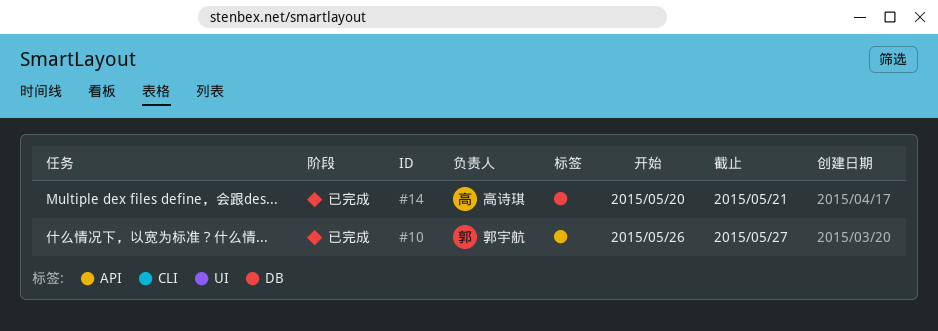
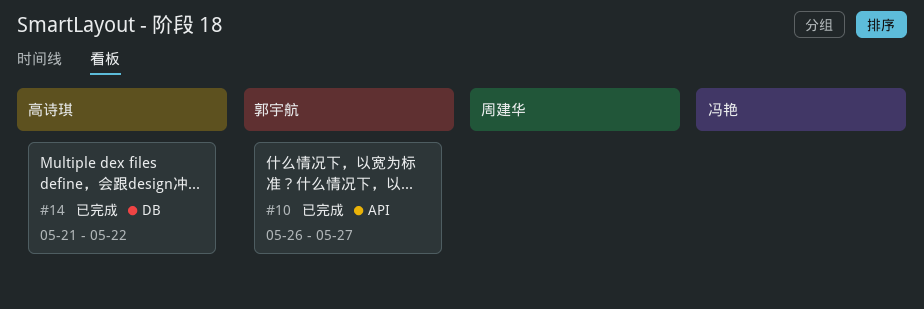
#14, start: May 20 -> May 21
#14, due: May 21 -> May 22

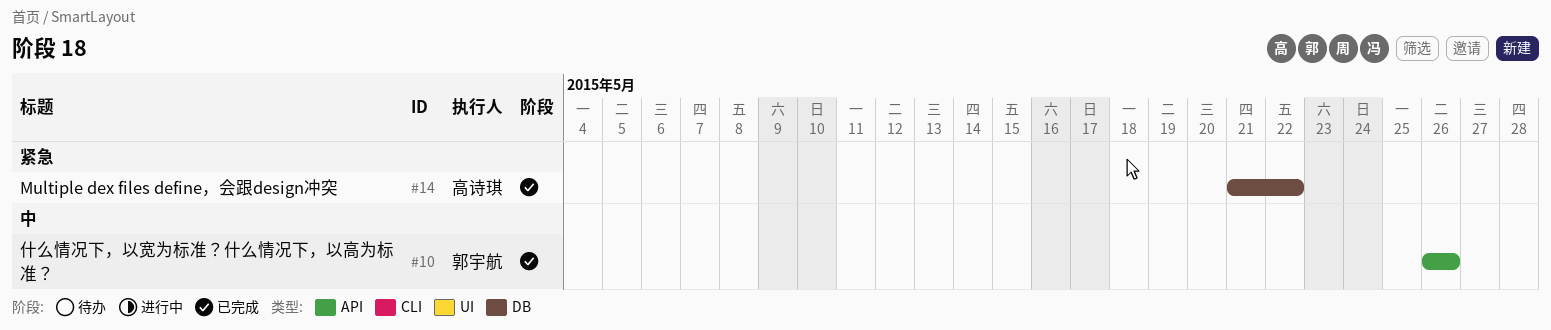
#10, due: May 27 -> May 26

